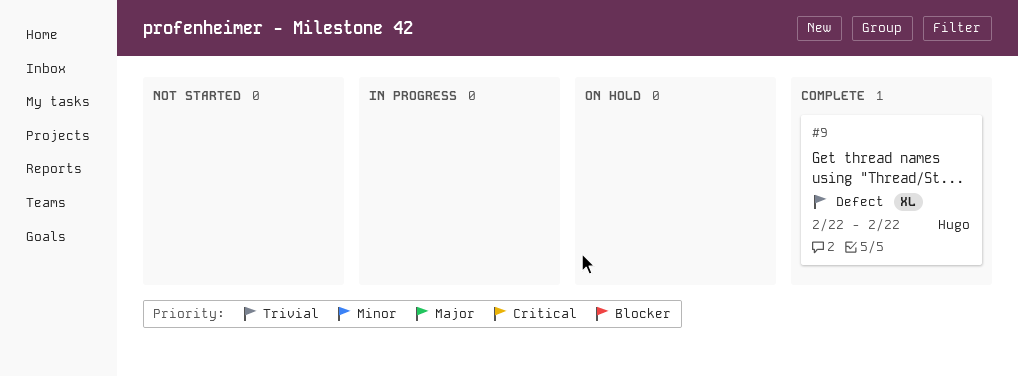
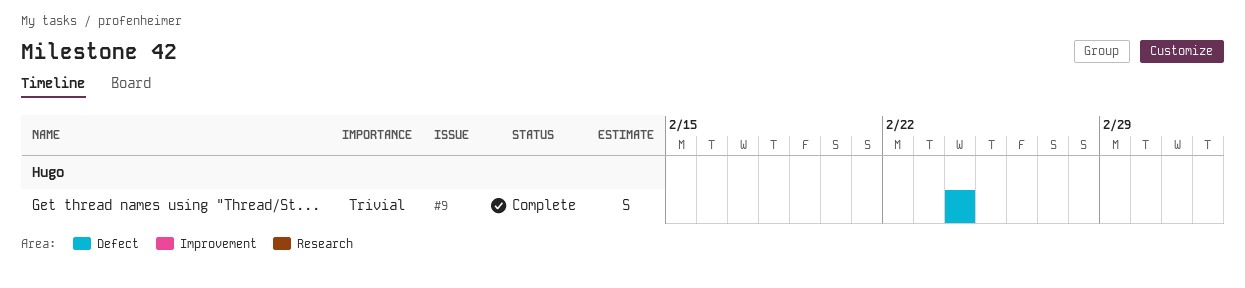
#9, estimate: XL -> S
#9, start: Feb 22 -> Feb 24
#9, due: Feb 22 -> Feb 24

